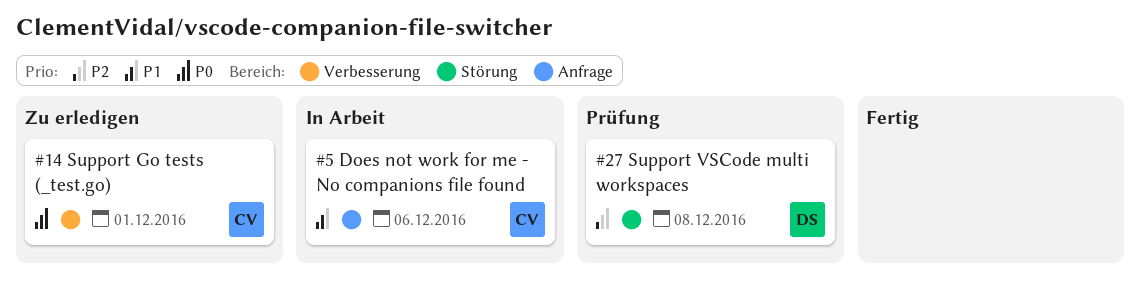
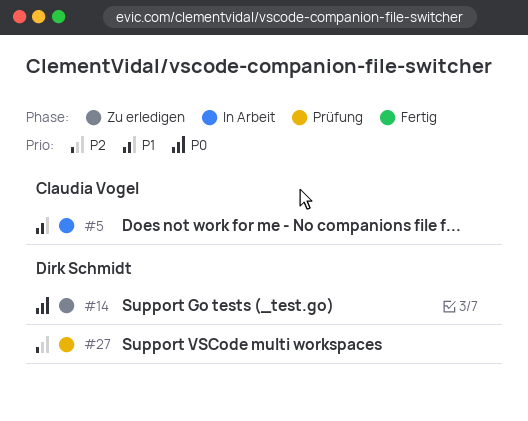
#14, owner: Claudia Vogel -> Dirk Schmidt

